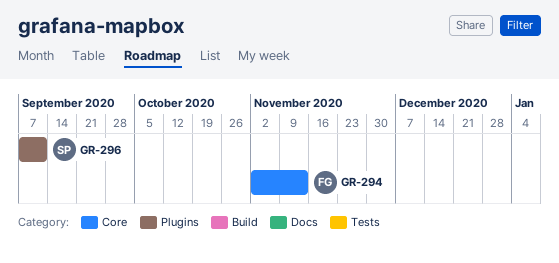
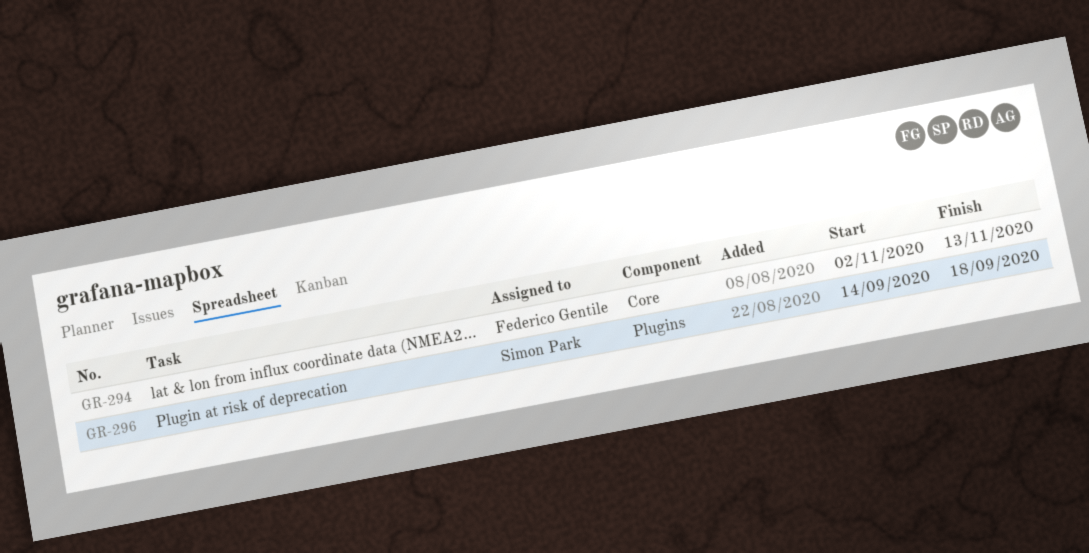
GR-296, start: Sep 7 -> Sep 14
GR-296, due: Sep 11 -> Sep 18

